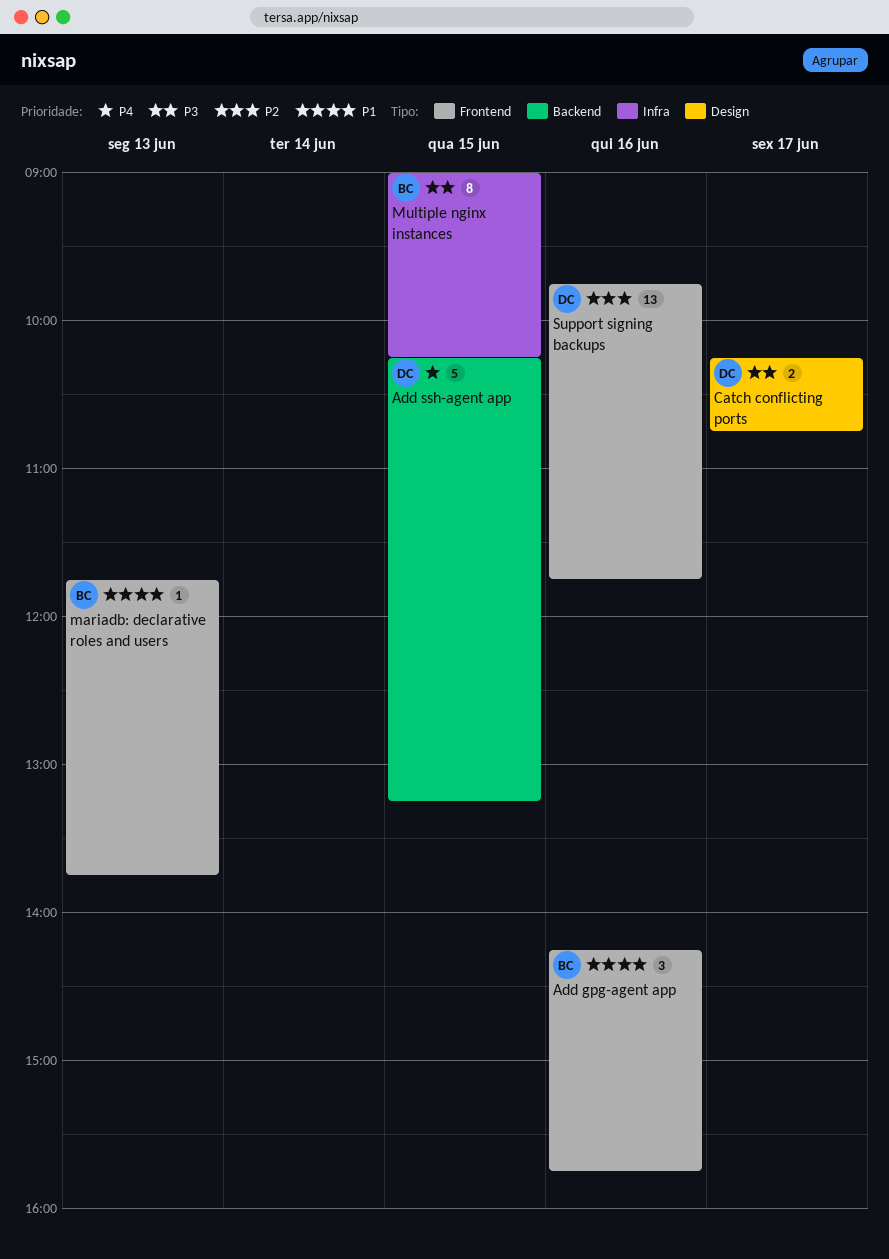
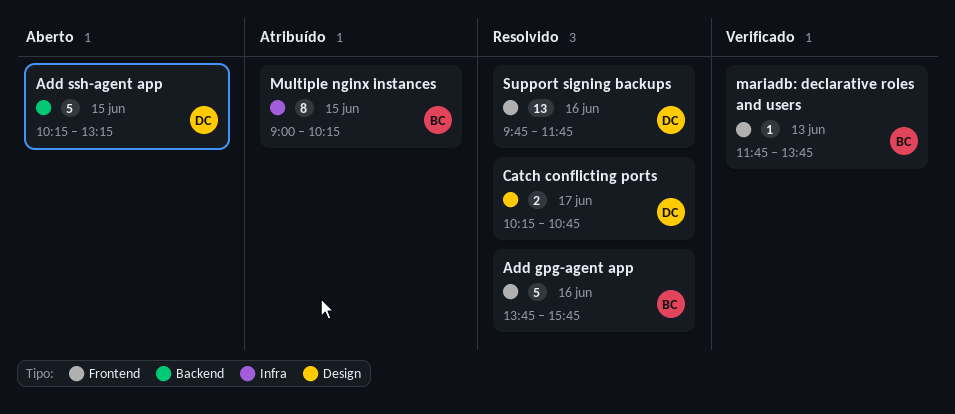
Add gpg-agent app, estimate: 3 -> 5
Add gpg-agent app, begins: 14:15 -> 13:45

